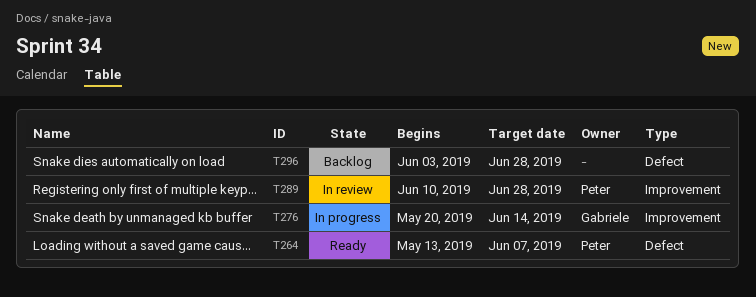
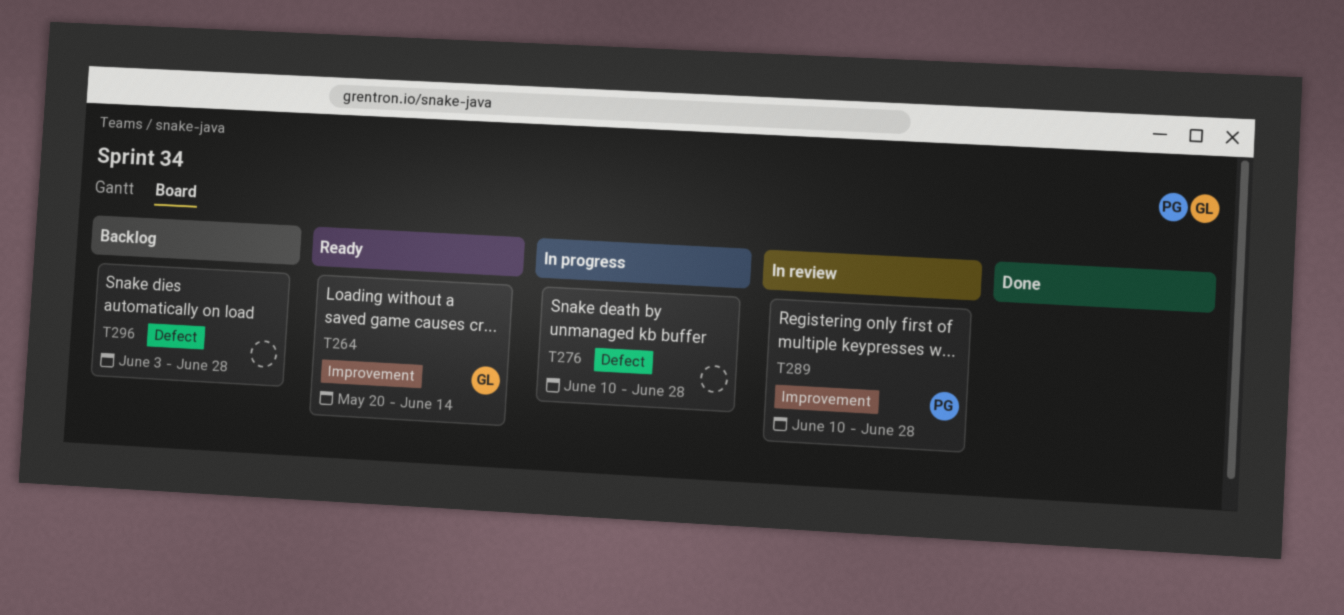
T264, owner: Peter -> Gabriele
T264, label: Defect -> Improvement
T264, start: May 13 -> May 20
T264, due: Jun 7 -> Jun 14
T276, owner: Gabriele -> none
T276, label: Improvement -> Defect
T276, start: May 20 -> Jun 10
T276, due: Jun 14 -> Jun 28

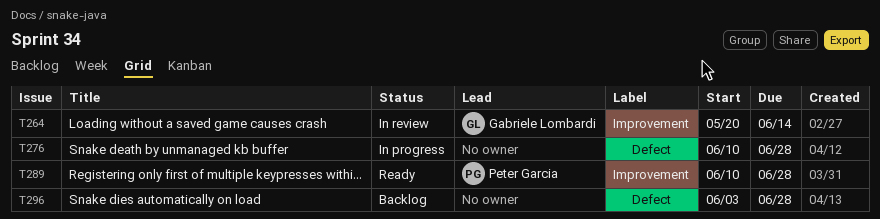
T264, status: Ready -> In review
T289, status: In review -> Ready

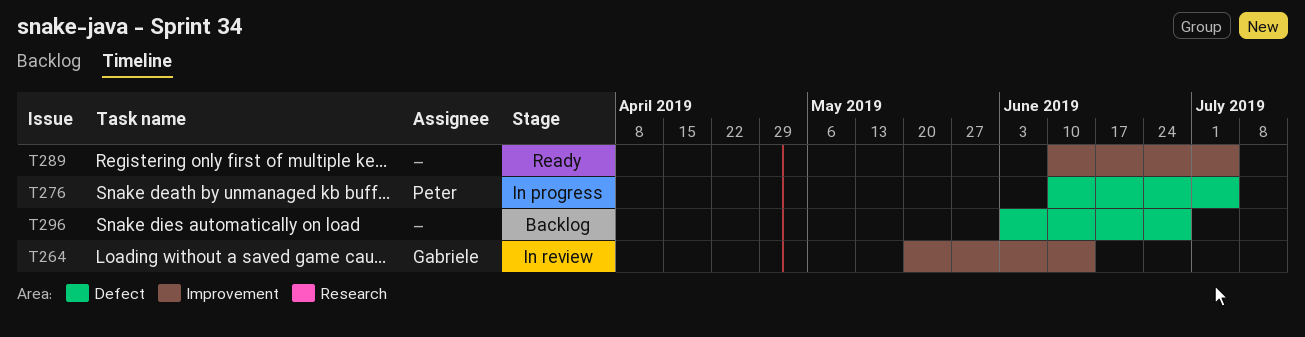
T276, owner: none -> Peter Garcia
T276, due: Jun 28 -> Jul 5
T289, owner: Peter Garcia -> none
T289, due: Jun 28 -> Jul 5

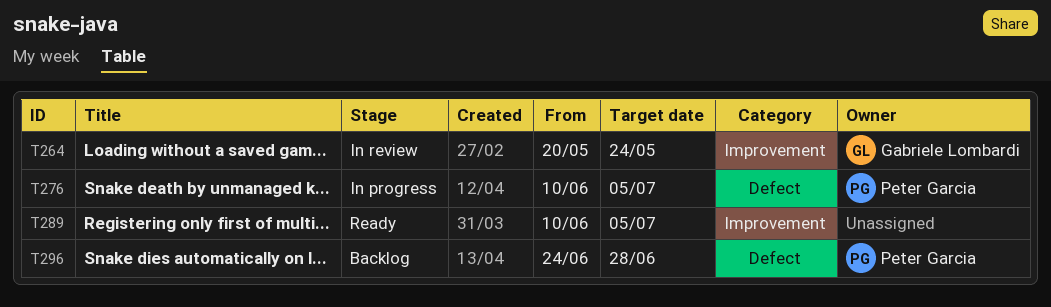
T264, due: Jun 14 -> May 24
T296, owner: none -> Peter Garcia
T296, start: Jun 3 -> Jun 24

